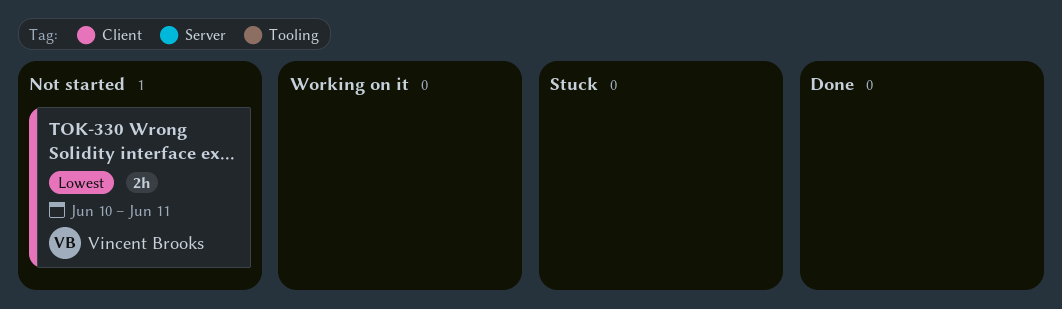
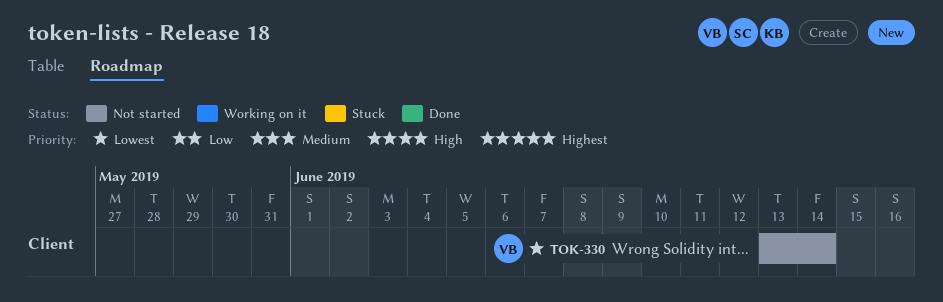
TOK-330, start: Jun 10 -> Jun 13
TOK-330, due: Jun 11 -> Jun 14

